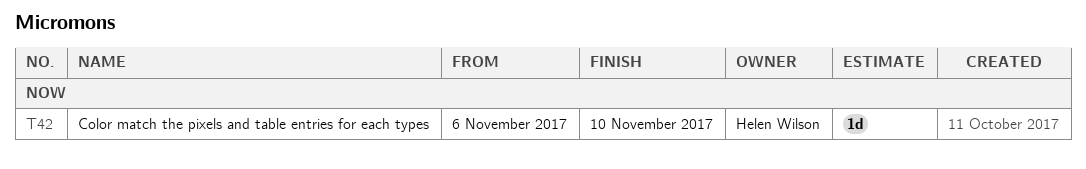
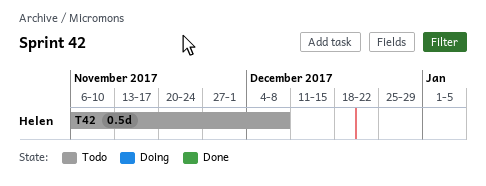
T42, estimate: 1d -> 0.5d
T42, due: Nov 10 -> Dec 8

